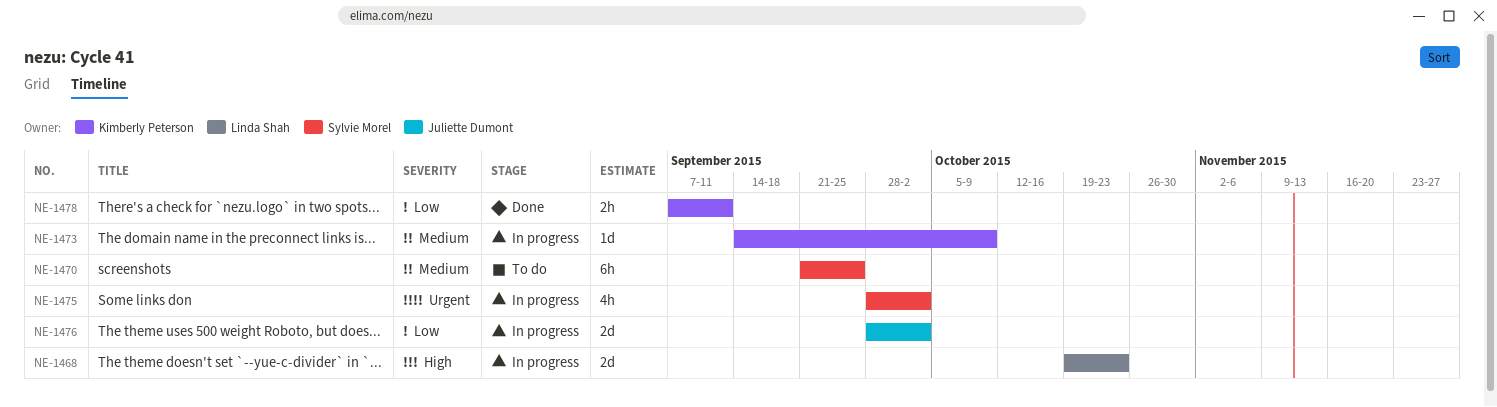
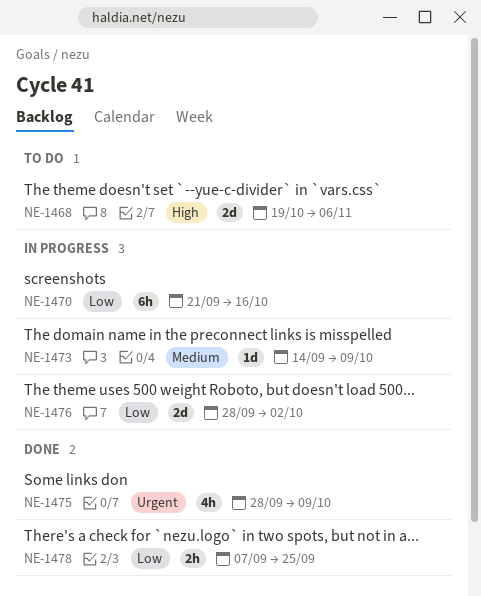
NE-1468, status: In progress -> To do
NE-1468, due: Oct 23 -> Nov 6
NE-1470, status: To do -> In progress
NE-1470, priority: Medium -> Low
NE-1470, due: Sep 25 -> Oct 16
NE-1475, status: In progress -> Done
NE-1475, due: Oct 2 -> Oct 9
NE-1478, due: Sep 11 -> Sep 25

